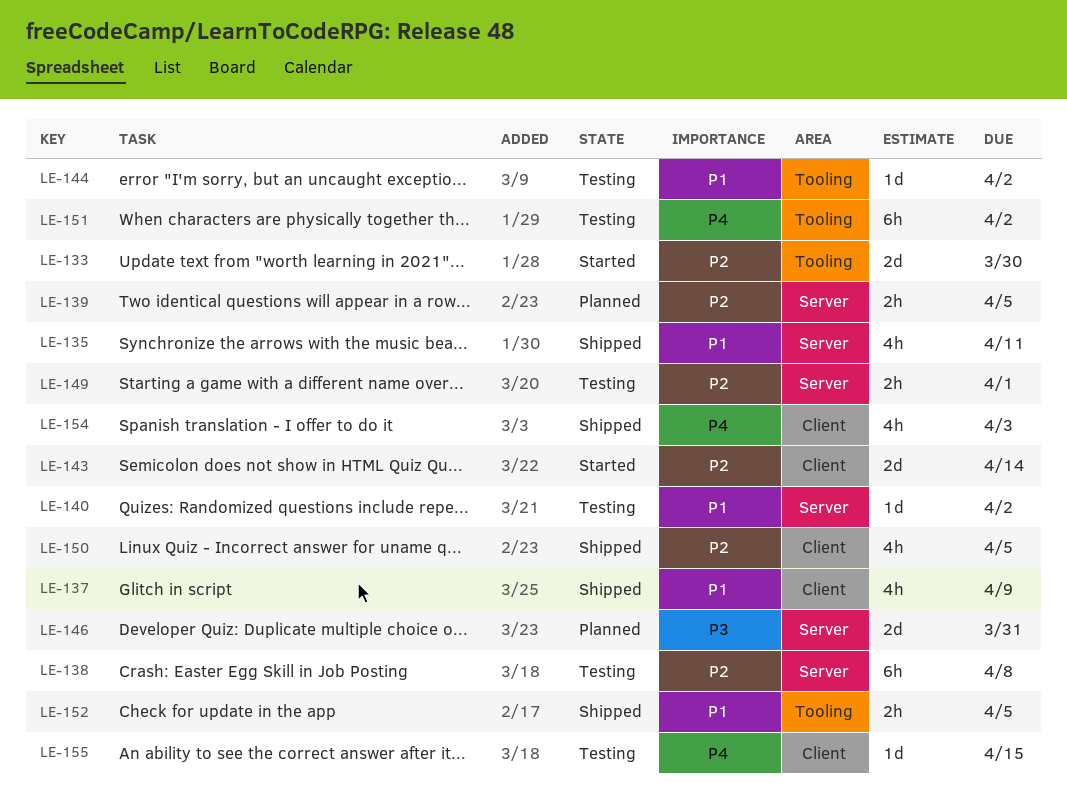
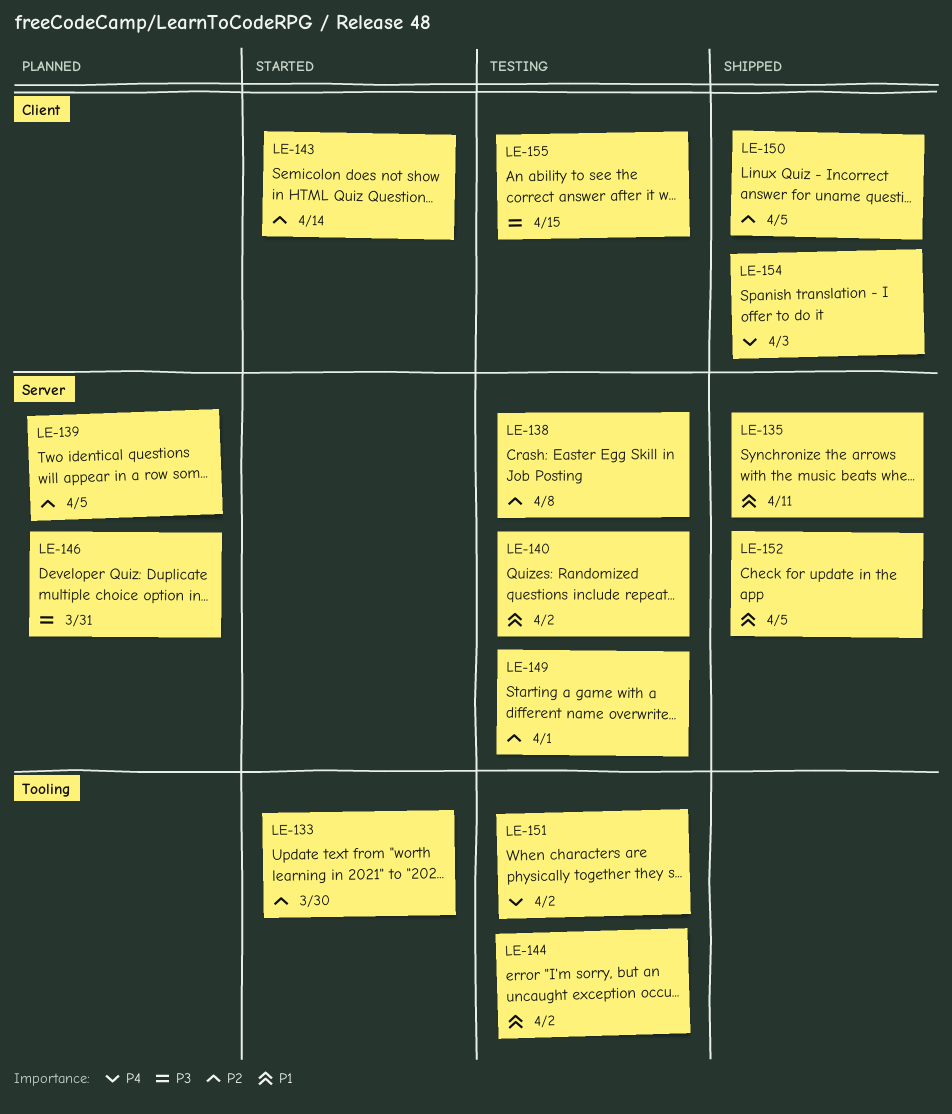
LE-137: present -> none
LE-152, label: Tooling -> Server
LE-155, priority: P4 -> P3

